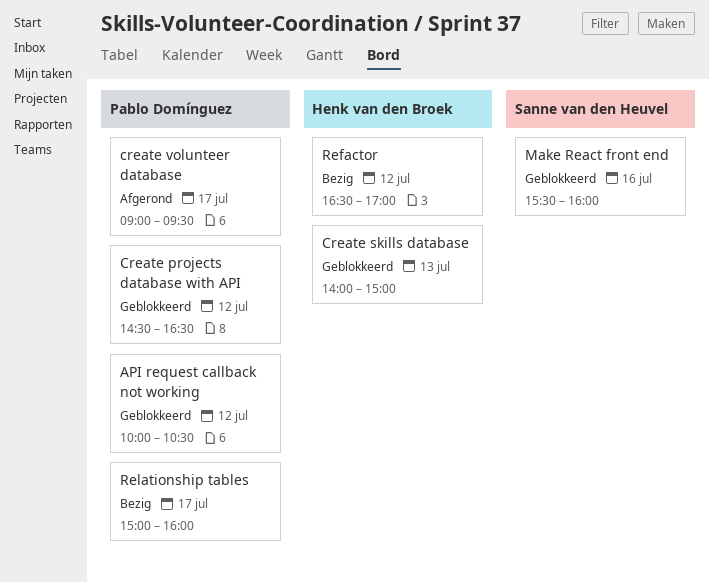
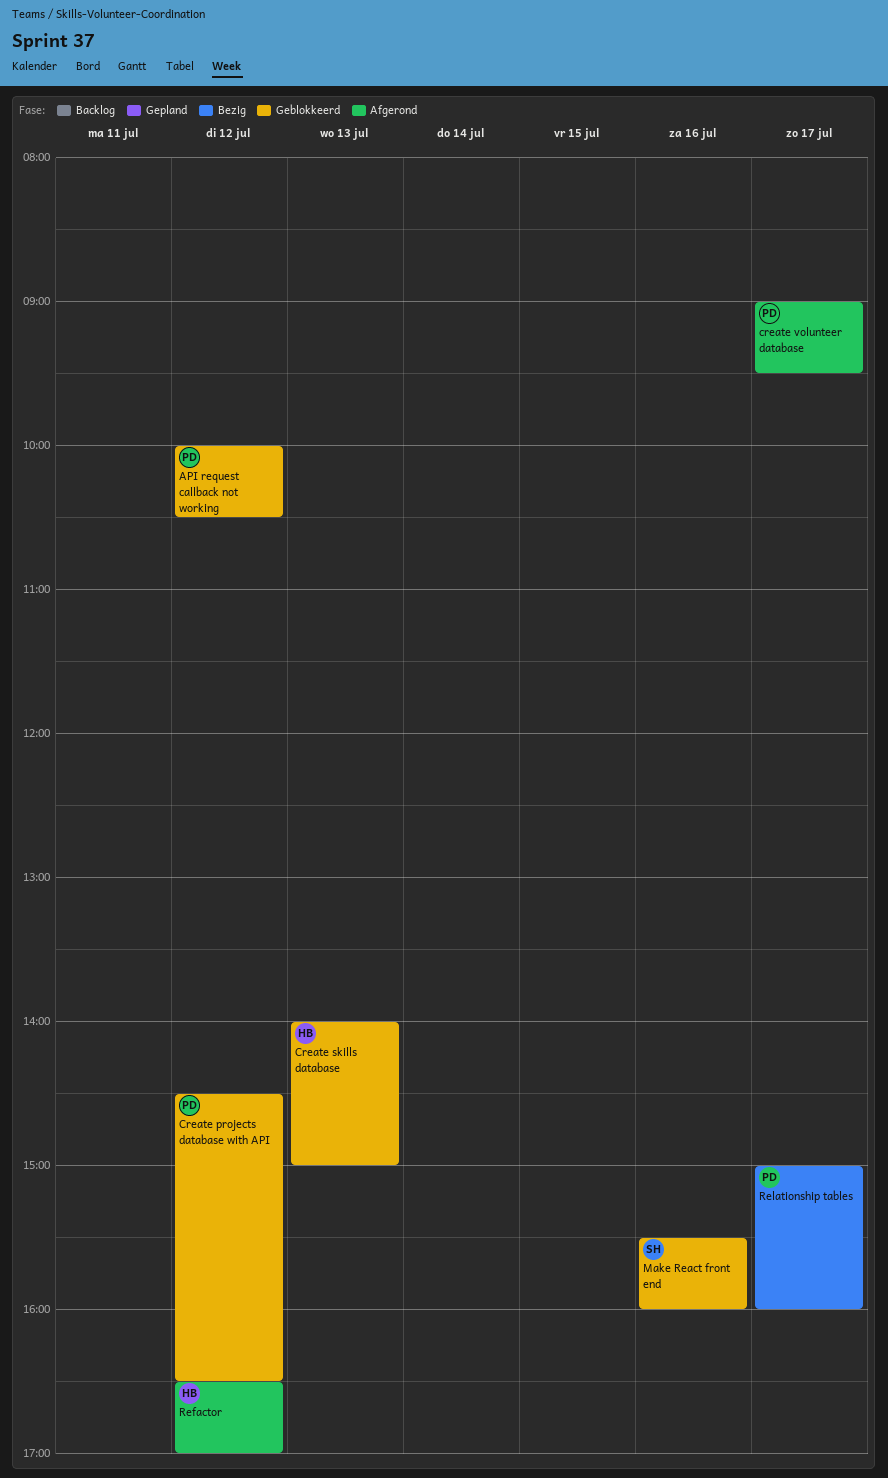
Refactor, status: Bezig -> Afgerond

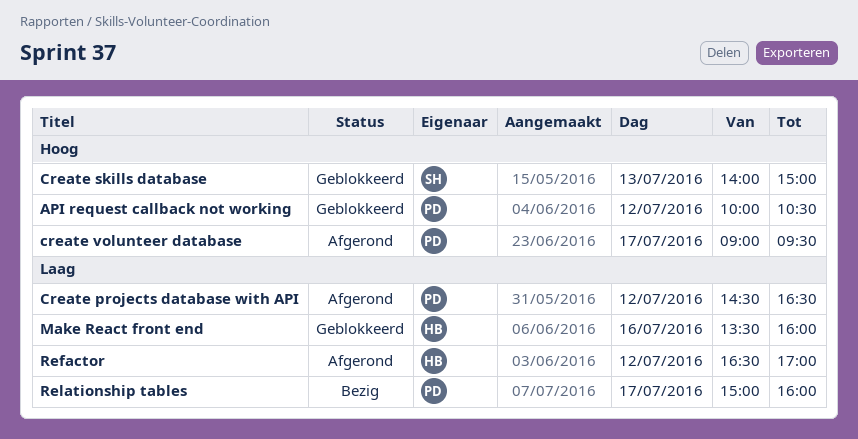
Create projects database with API, status: Geblokkeerd -> Afgerond
Create skills database, owner: HB -> SH
Make React front end, owner: SH -> HB
Make React front end, begins: 15:30 -> 13:30

